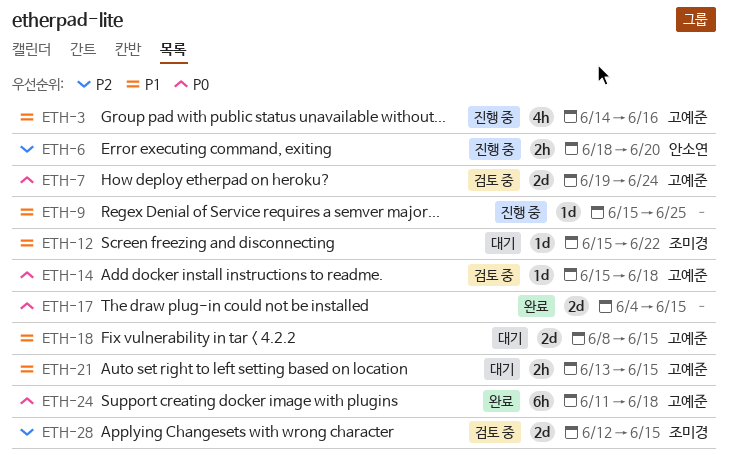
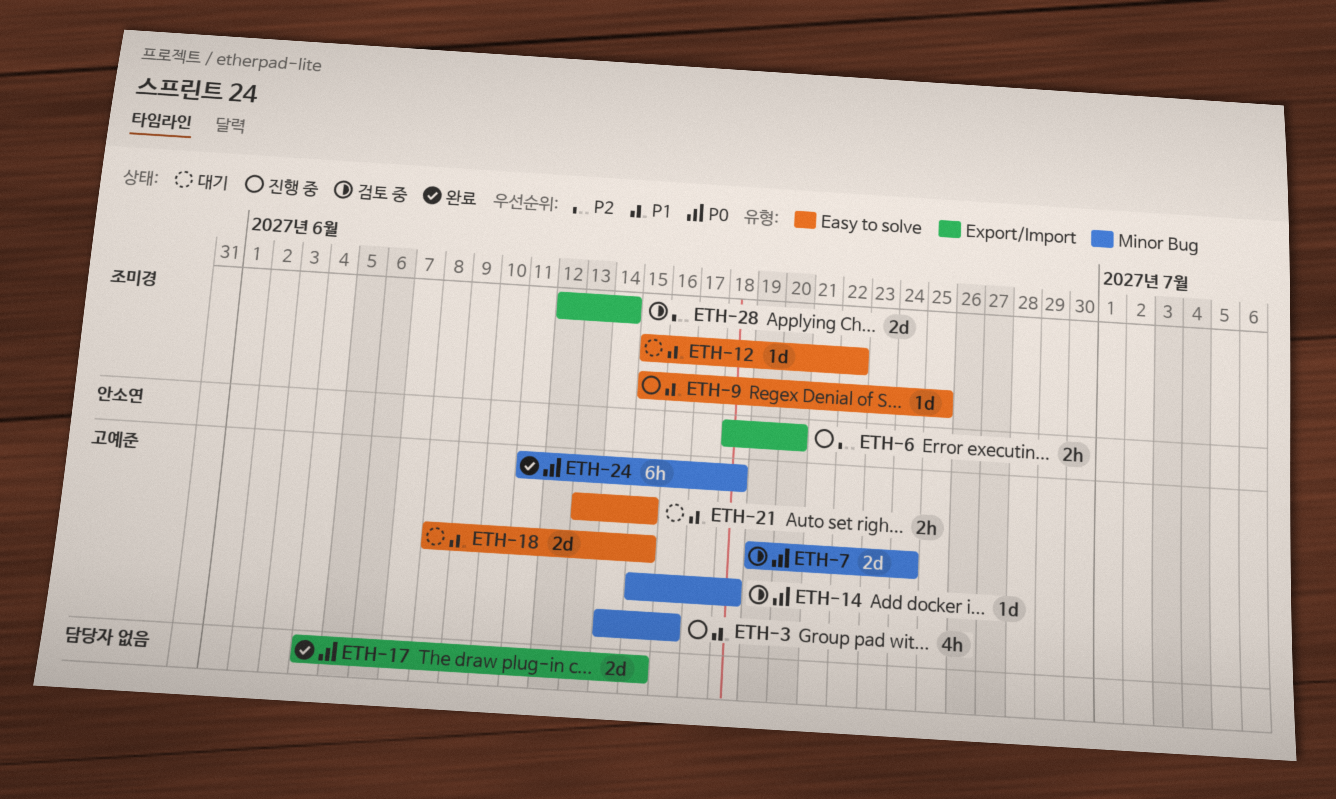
ETH-9, owner: none -> 조미경
ETH-28, due: Jun 15 -> Jun 14

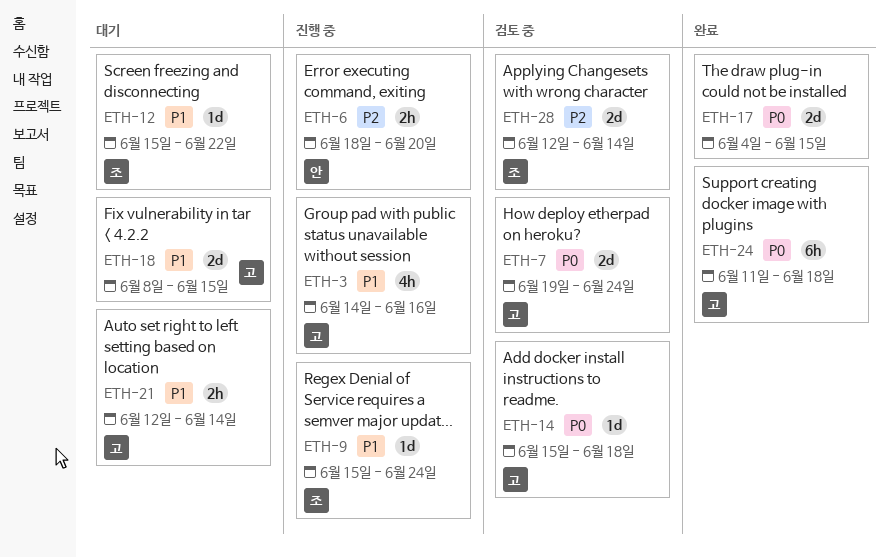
ETH-9, due: Jun 25 -> Jun 24
ETH-21, start: Jun 13 -> Jun 12
ETH-21, due: Jun 15 -> Jun 14

